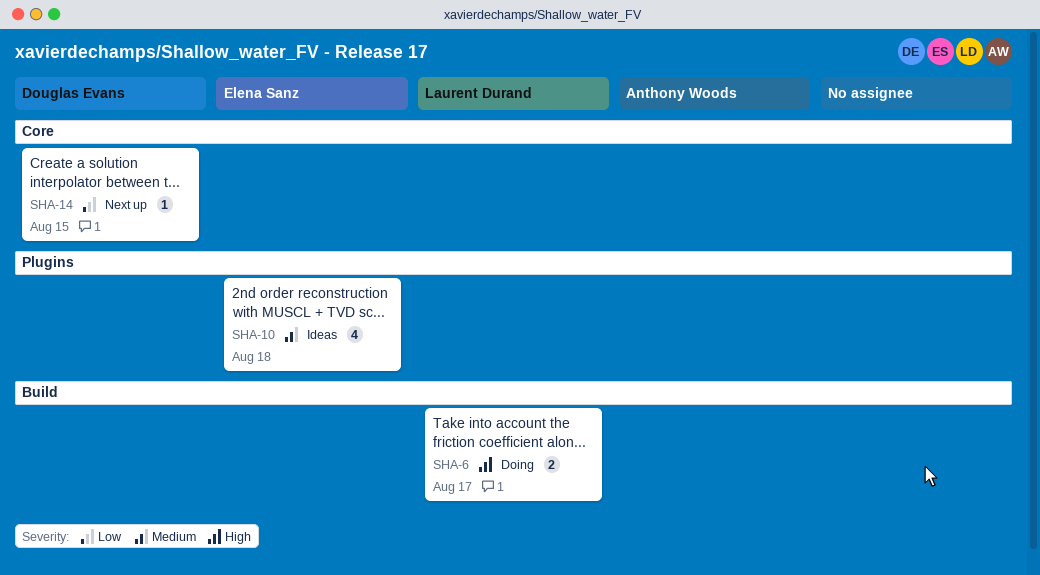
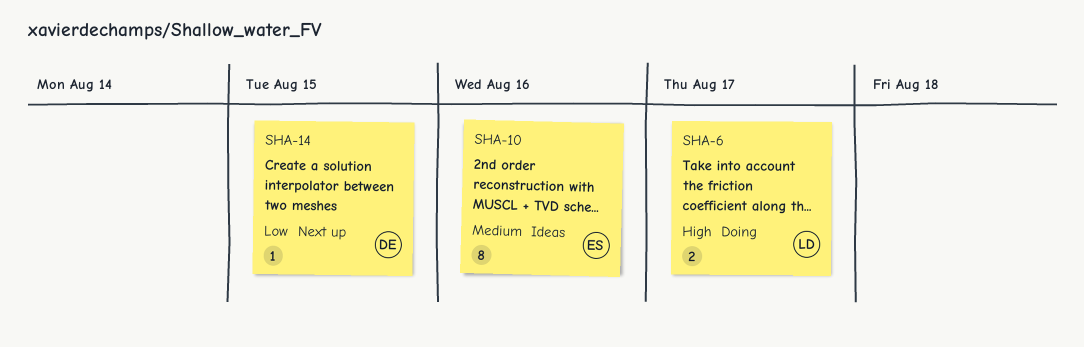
SHA-10, estimate: 4 -> 8
SHA-10, due: Aug 18 -> Aug 16

